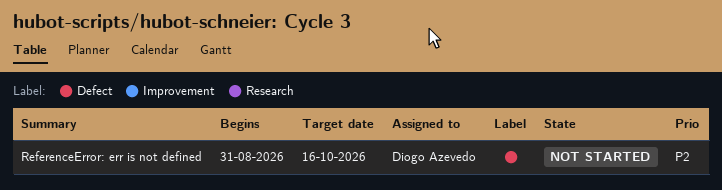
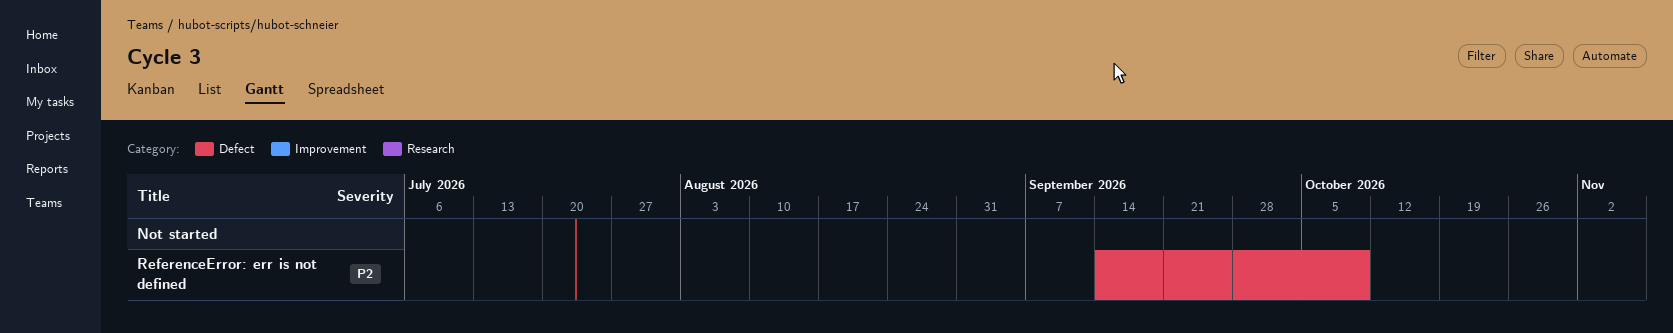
ReferenceError: err is not defined, start: Aug 31 -> Sep 14
ReferenceError: err is not defined, due: Oct 16 -> Oct 9

